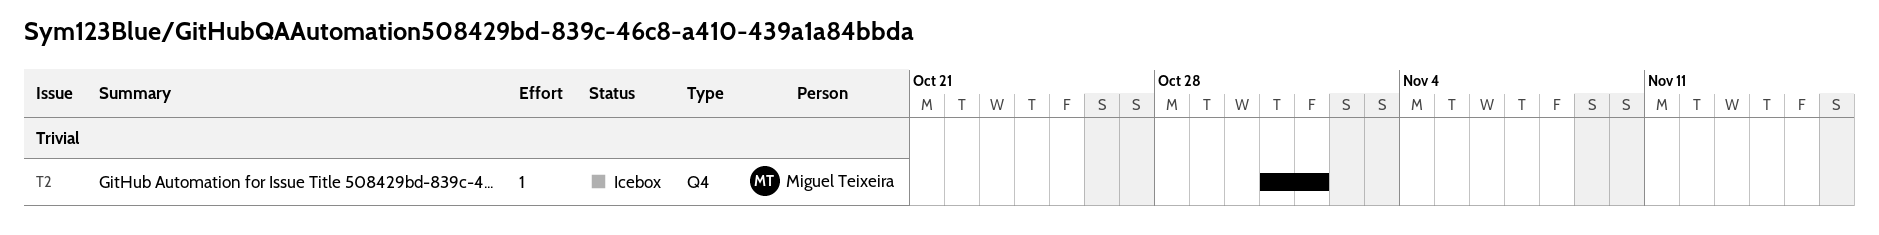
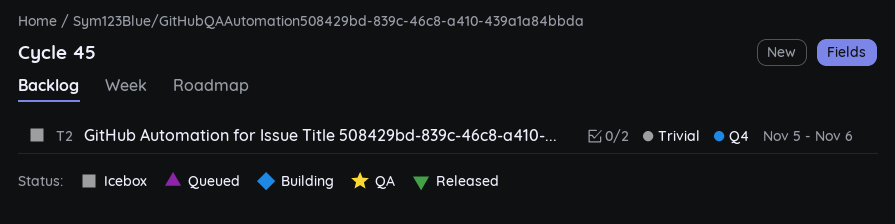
T2, start: Oct 31 -> Nov 5
T2, due: Nov 1 -> Nov 6

